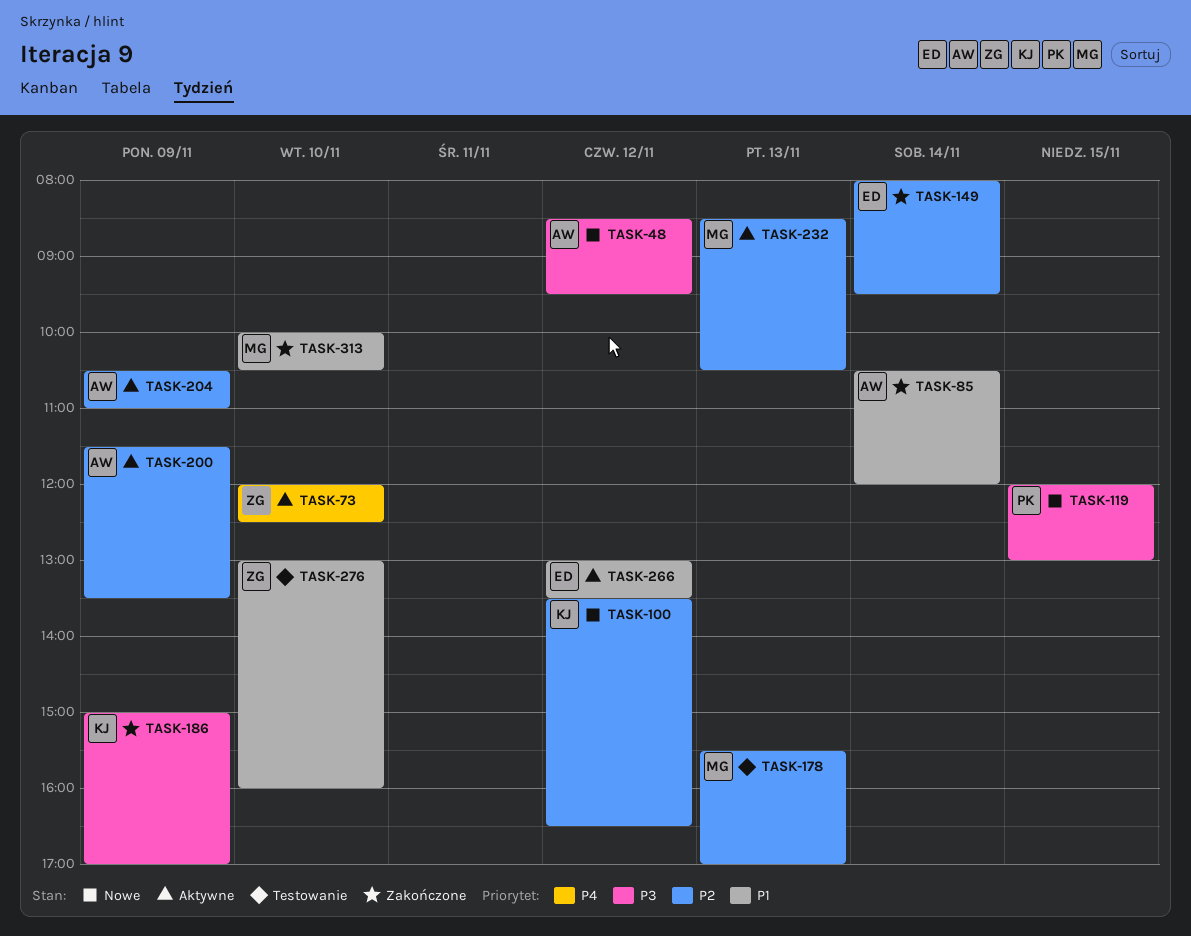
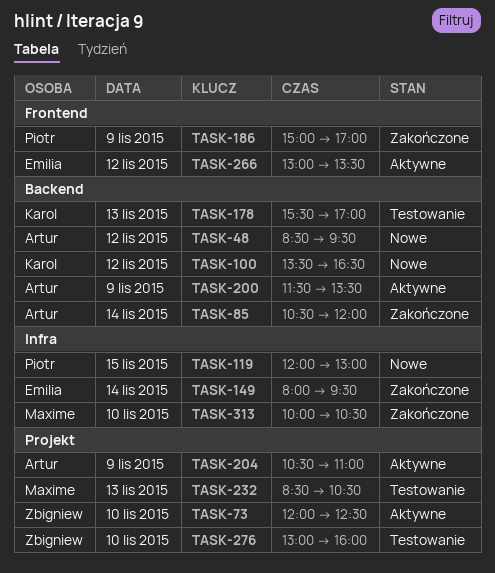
TASK-178, owner: Maxime -> Karol
TASK-186, owner: Karol -> Piotr
TASK-232, status: Aktywne -> Testowanie

